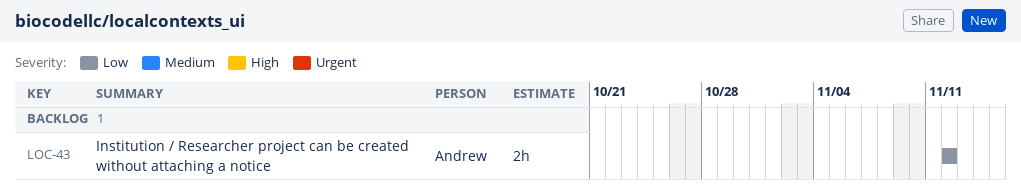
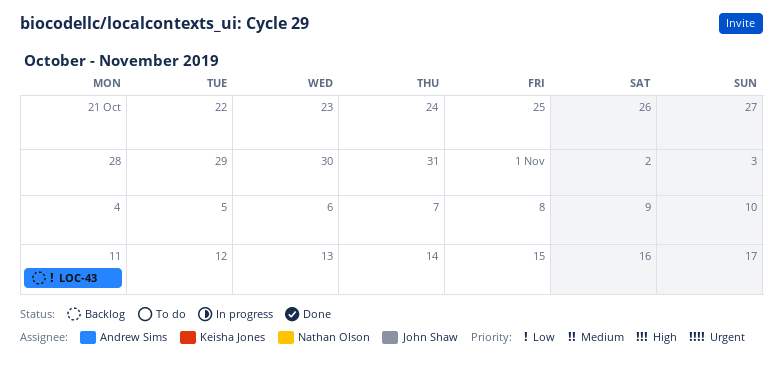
LOC-43, start: Nov 12 -> Nov 11
LOC-43, due: Nov 12 -> Nov 11

